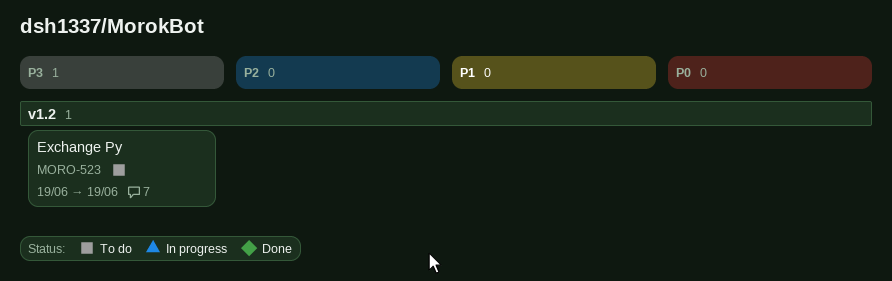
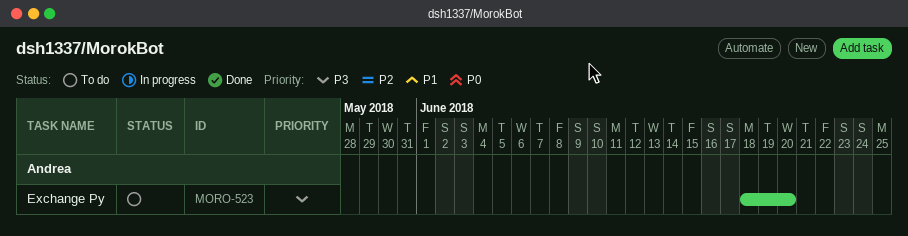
MORO-523, start: Jun 19 -> Jun 18
MORO-523, due: Jun 19 -> Jun 20

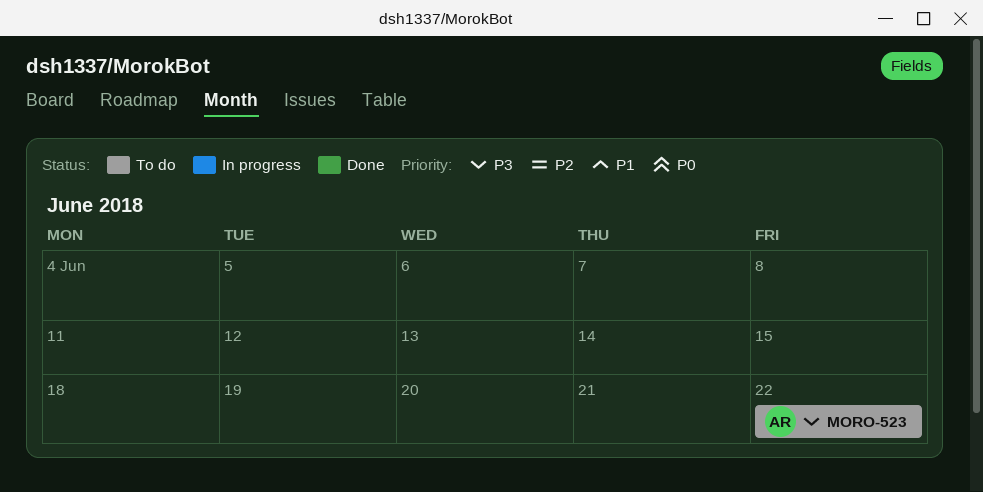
MORO-523, start: Jun 18 -> Jun 22
MORO-523, due: Jun 20 -> Jun 22

